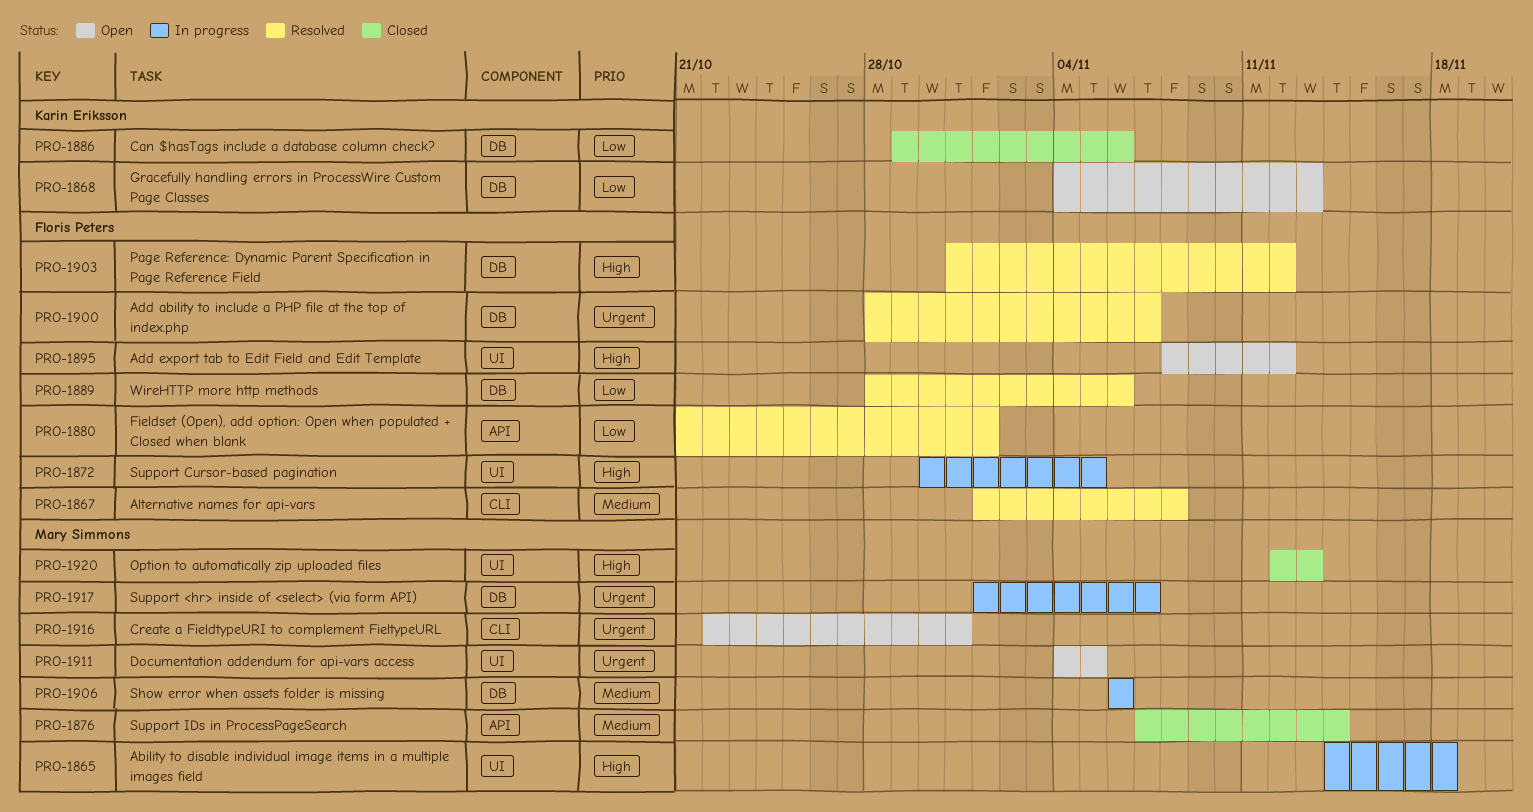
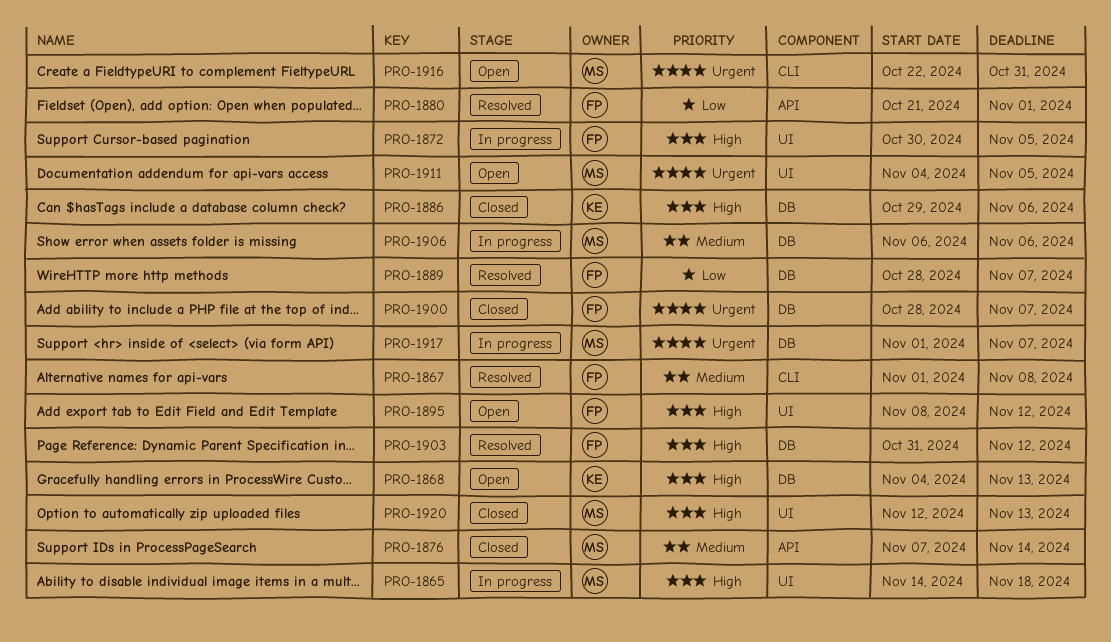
PRO-1868, priority: Low -> High
PRO-1886, priority: Low -> High
PRO-1889, due: Nov 6 -> Nov 7
PRO-1900, status: Resolved -> Closed

